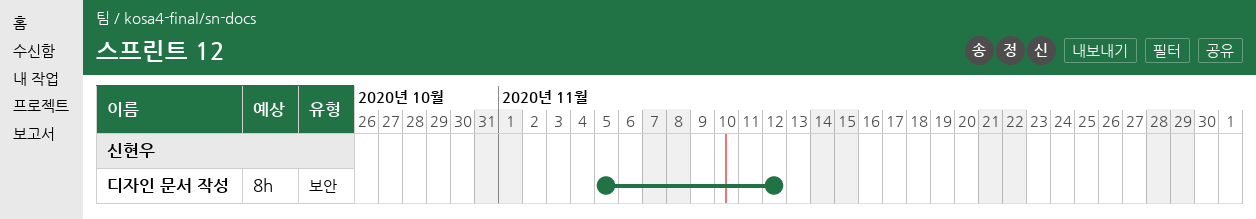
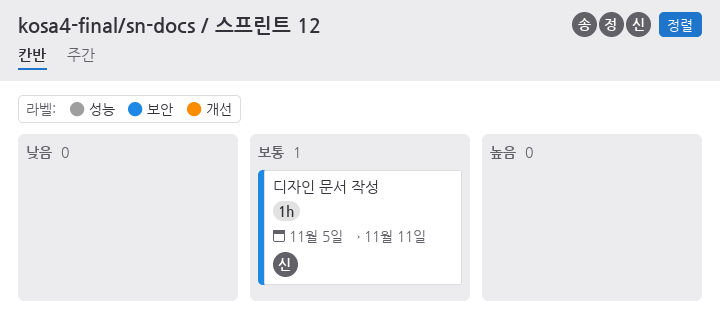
디자인 문서 작성, estimate: 8h -> 1h
디자인 문서 작성, due: Nov 12 -> Nov 11

